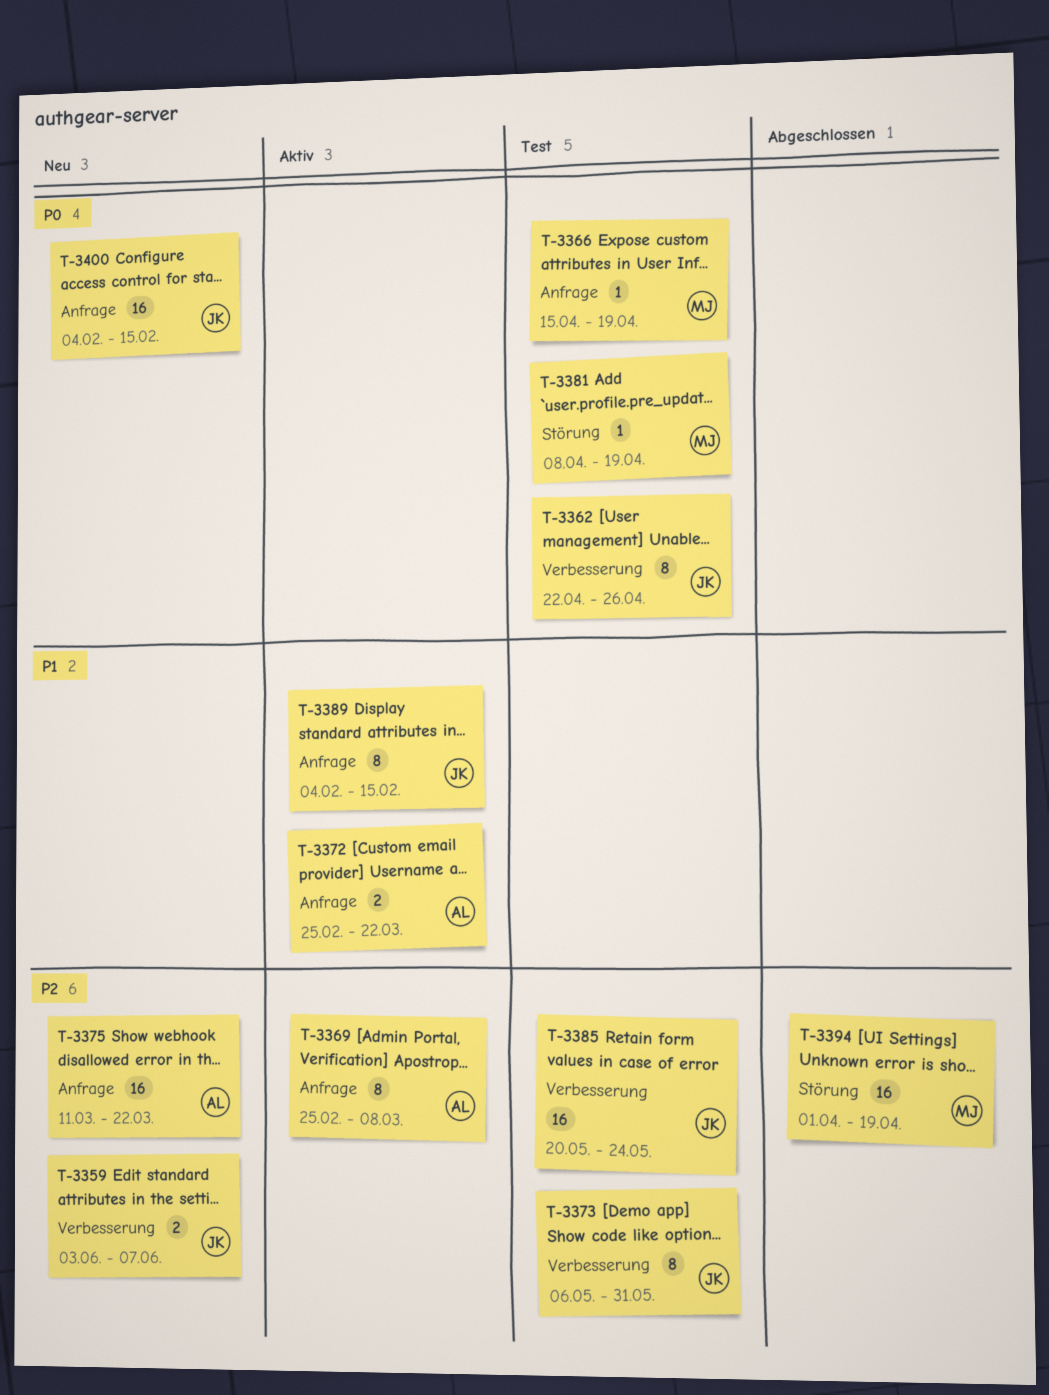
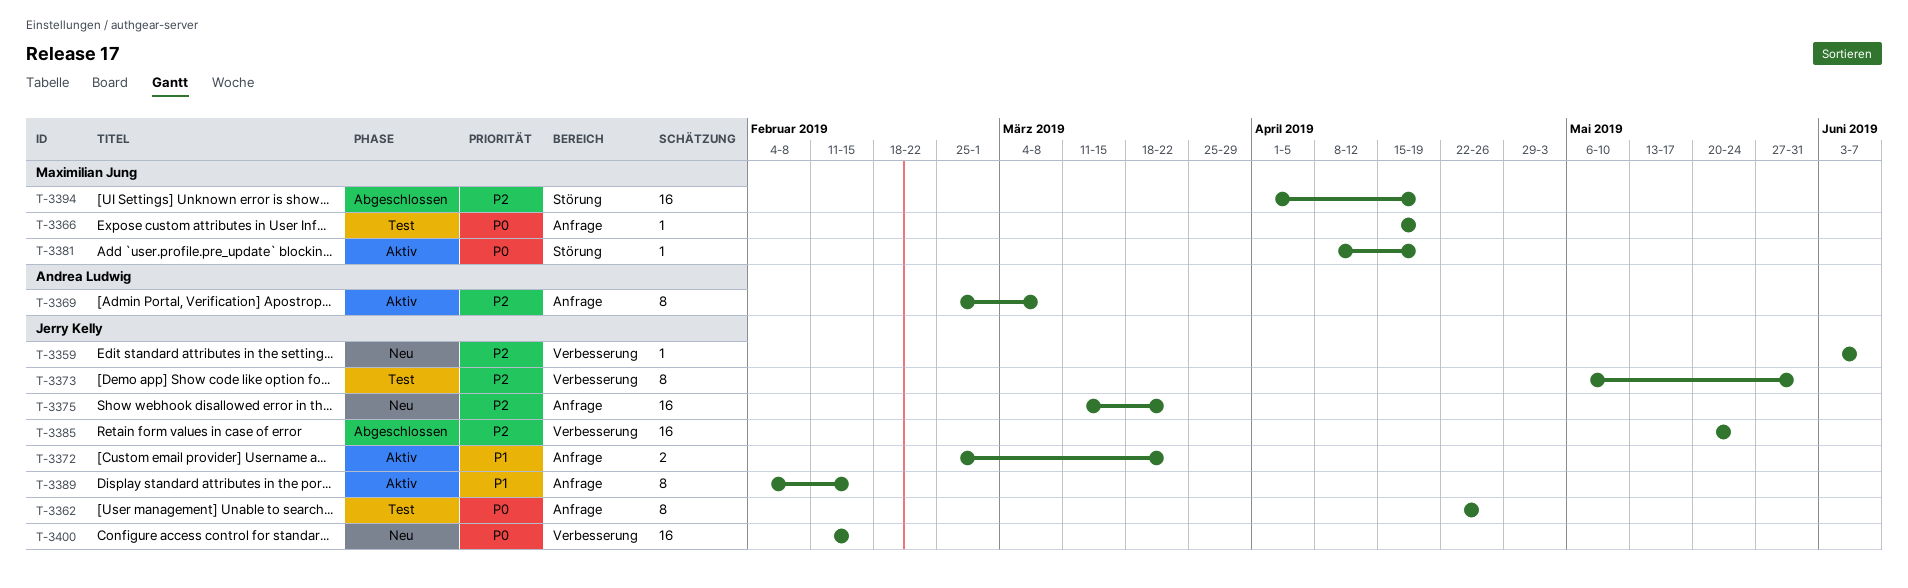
T-3359, estimate: 2 -> 1
T-3362, label: Verbesserung -> Anfrage
T-3372, owner: Andrea Ludwig -> Jerry Kelly
T-3375, owner: Andrea Ludwig -> Jerry Kelly
T-3381, status: Test -> Aktiv
T-3385, status: Test -> Abgeschlossen
T-3400, label: Anfrage -> Verbesserung
T-3400, start: Feb 4 -> Feb 11

